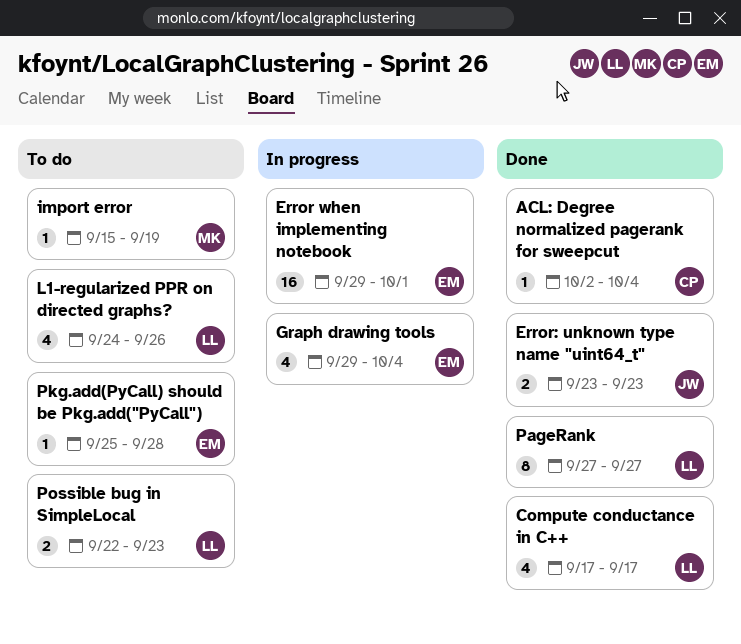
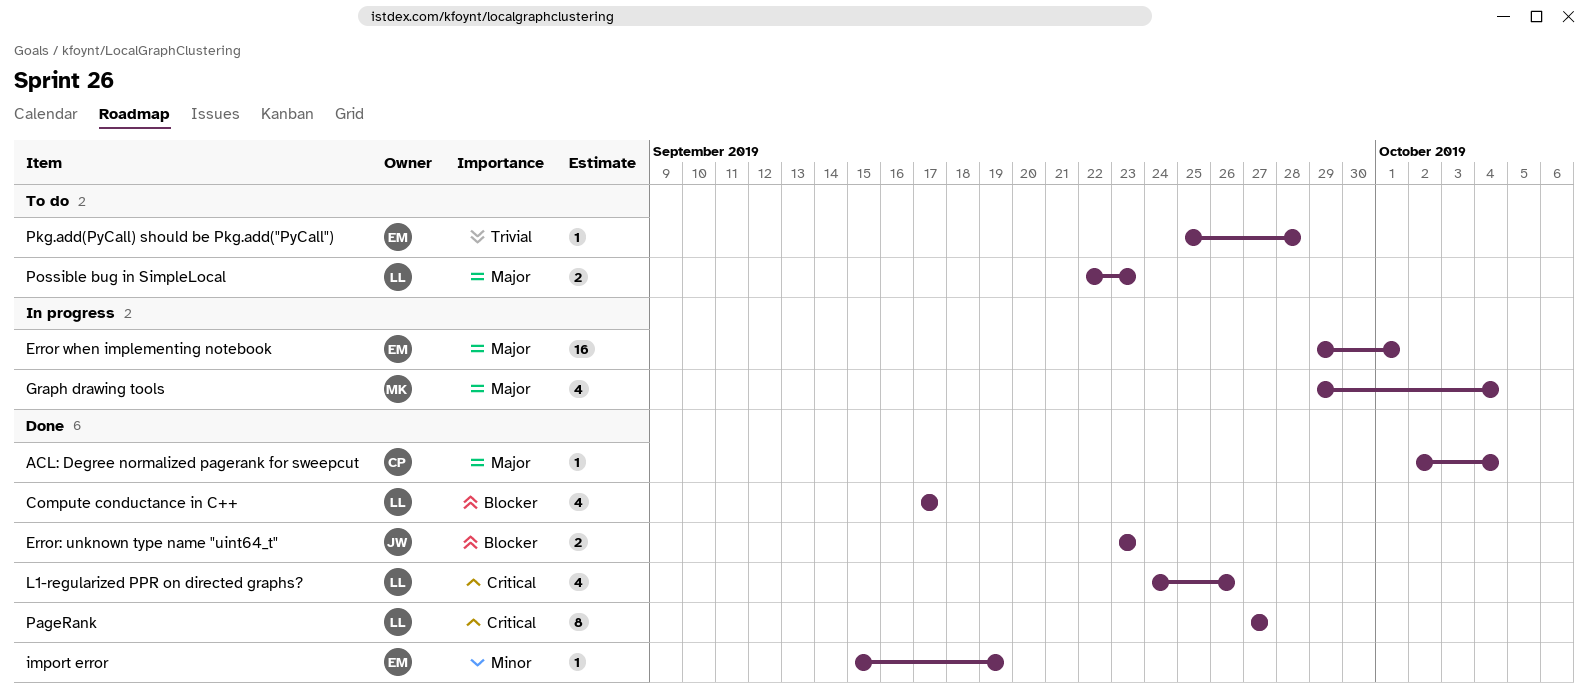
Graph drawing tools, owner: EM -> MK
import error, status: To do -> Done
import error, owner: MK -> EM
L1-regularized PPR on directed graphs?, status: To do -> Done

